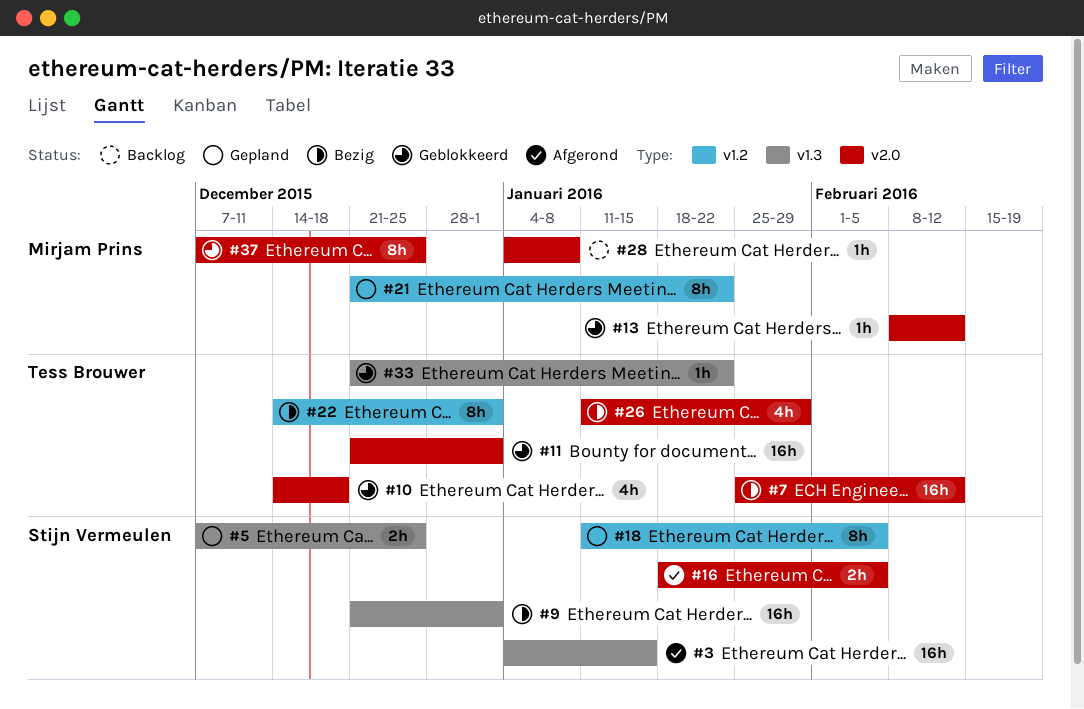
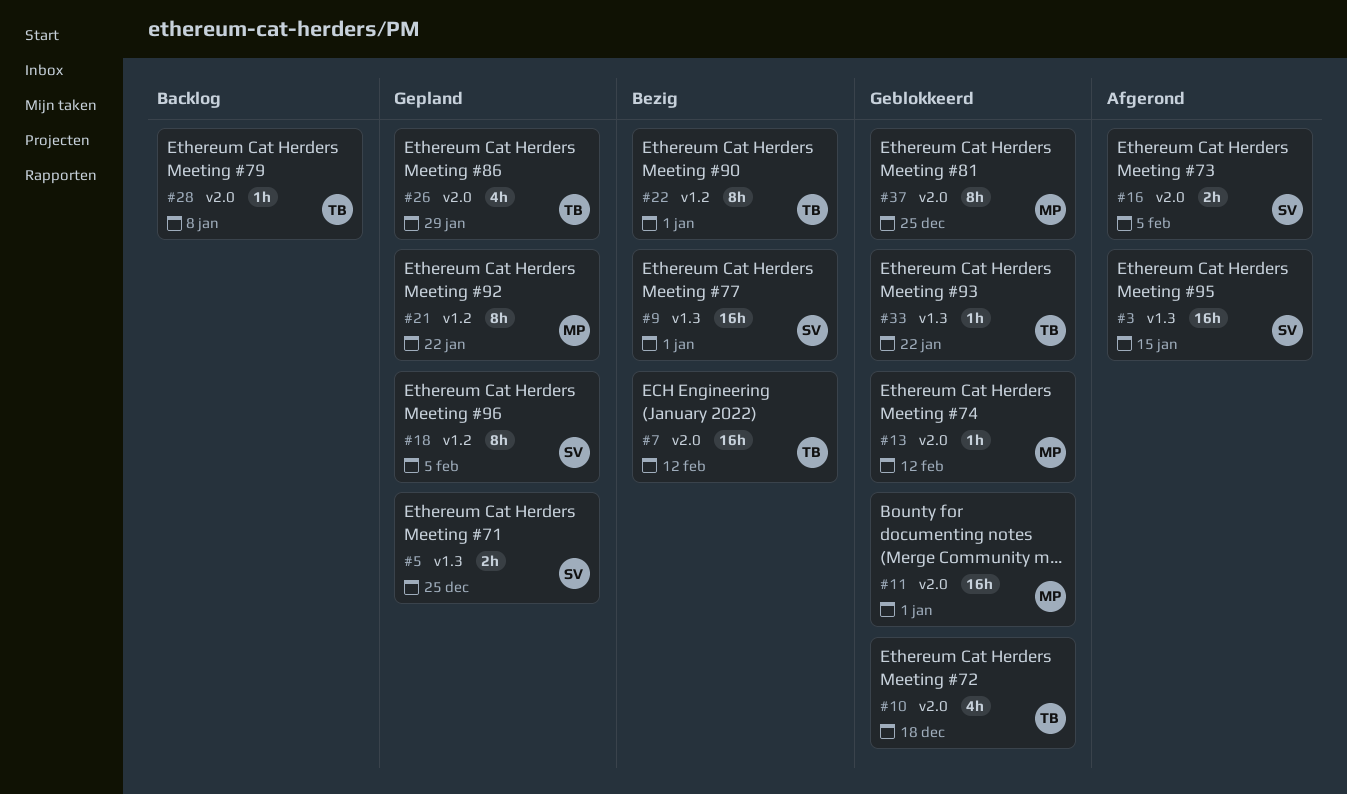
#11, owner: Tess Brouwer -> Mirjam Prins
#26, status: Bezig -> Gepland
#28, owner: Mirjam Prins -> Tess Brouwer

